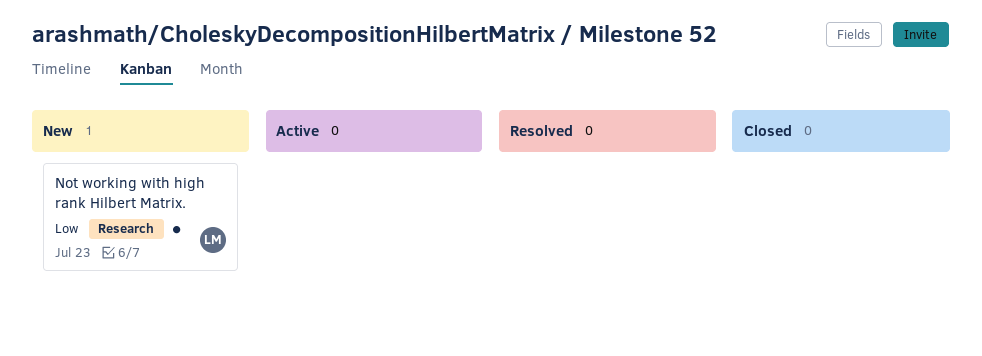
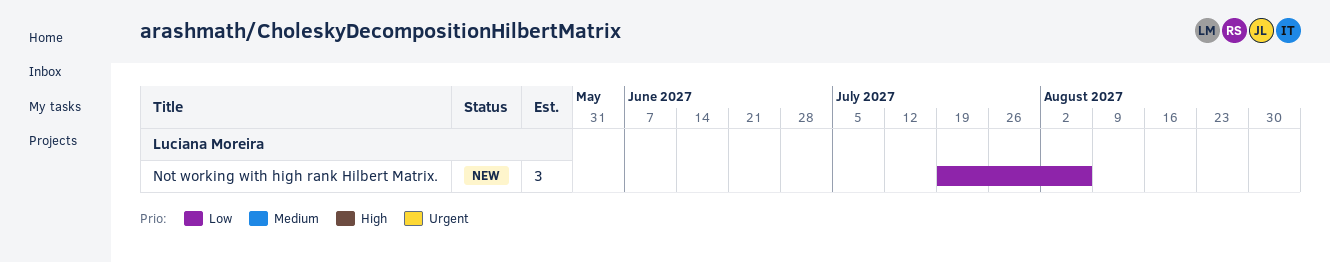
Not working with high rank Hilbert Matrix., estimate: 1 -> 3
Not working with high rank Hilbert Matrix., due: Jul 23 -> Aug 6

